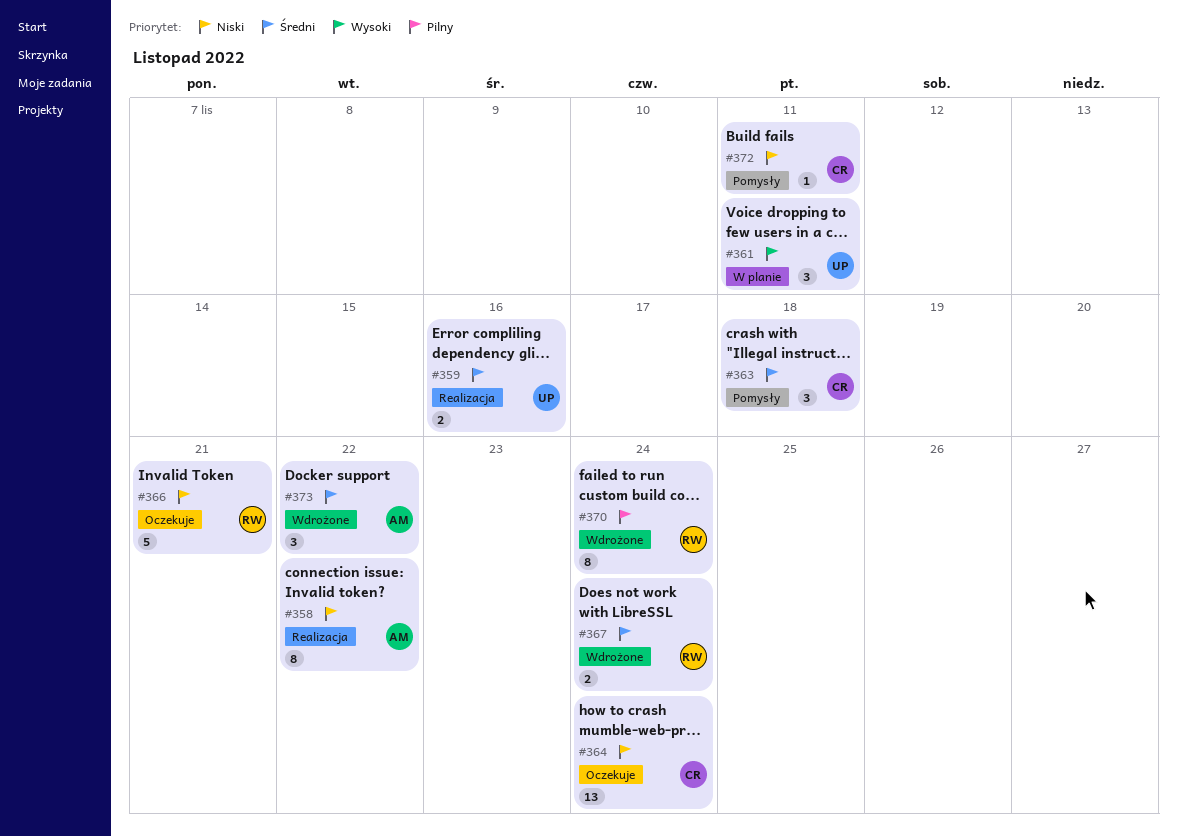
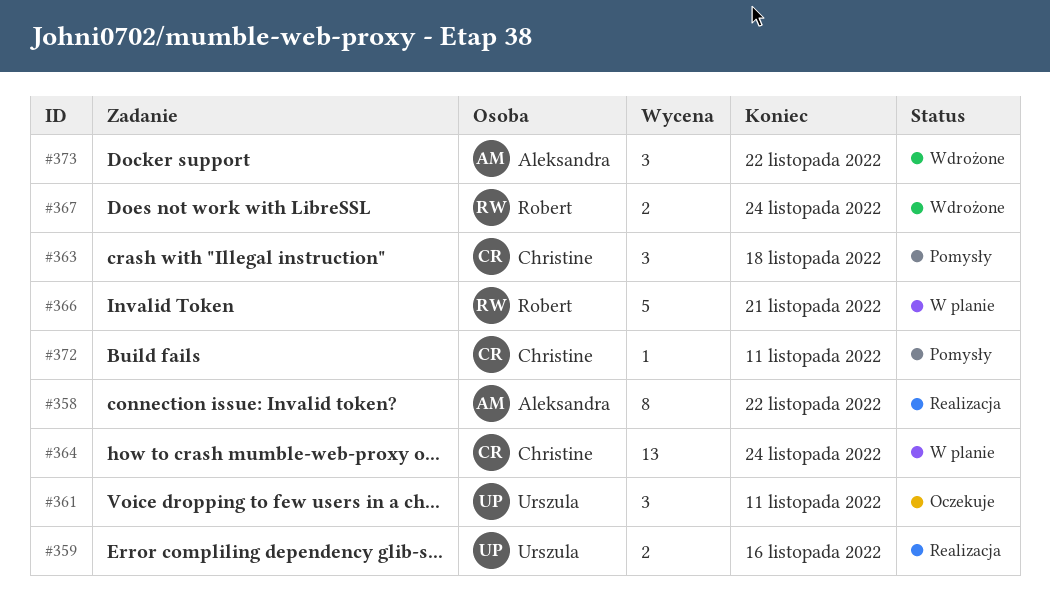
#361, status: W planie -> Oczekuje
#364, status: Oczekuje -> W planie
#366, status: Oczekuje -> W planie
#370: present -> none

